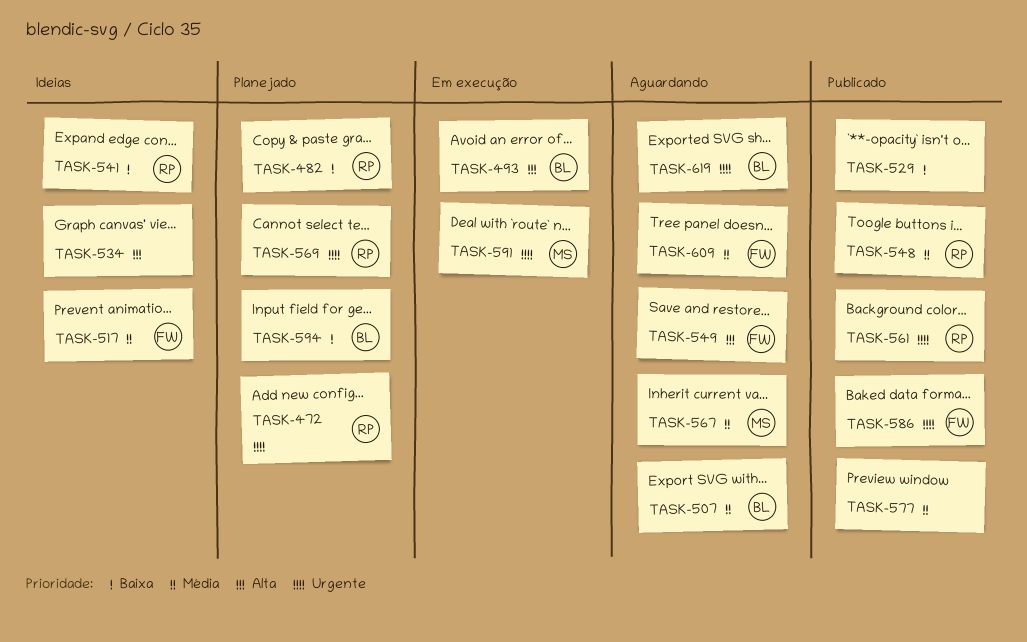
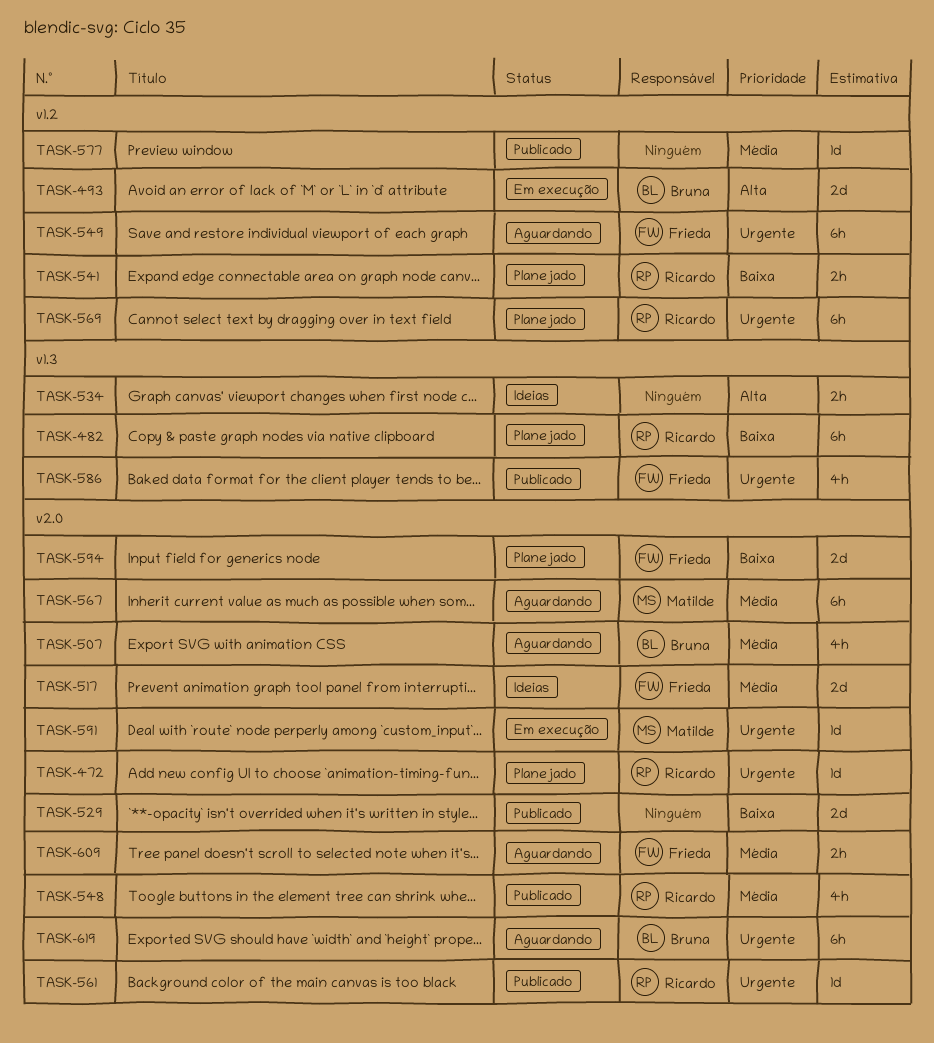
TASK-541, status: Ideias -> Planejado
TASK-549, priority: Alta -> Urgente
TASK-594, owner: Bruna -> Frieda

